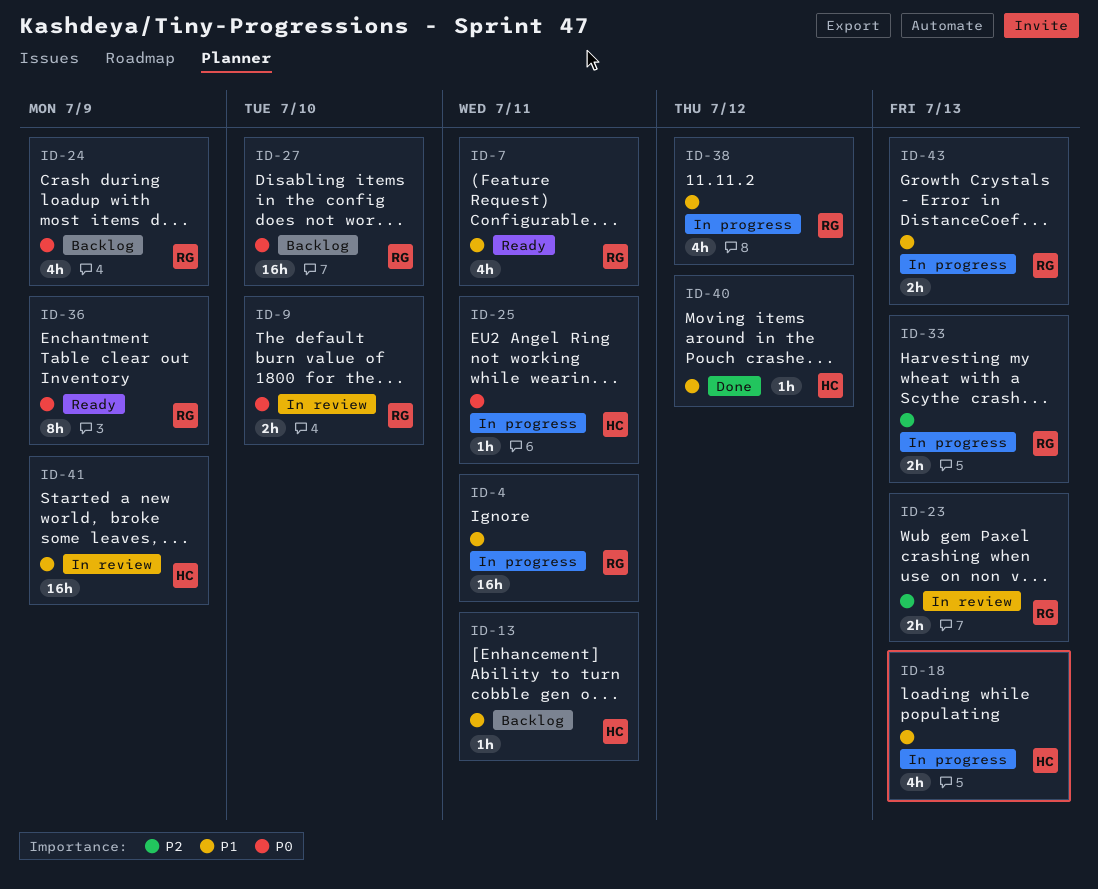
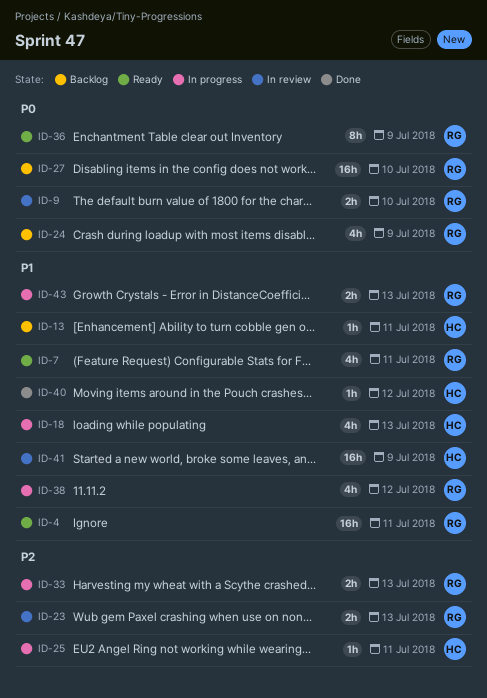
ID-4, status: In progress -> Ready
ID-25, priority: P0 -> P2

